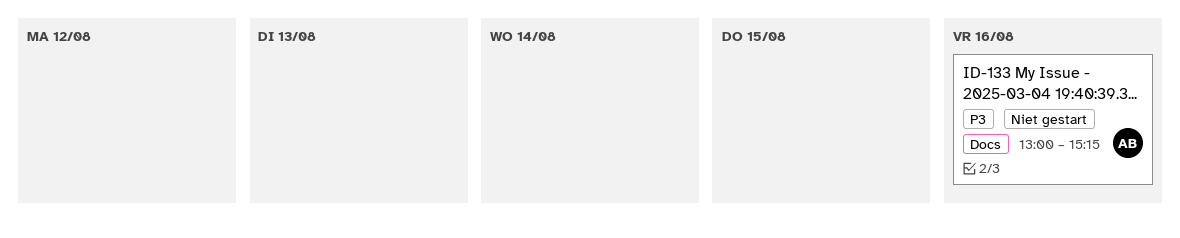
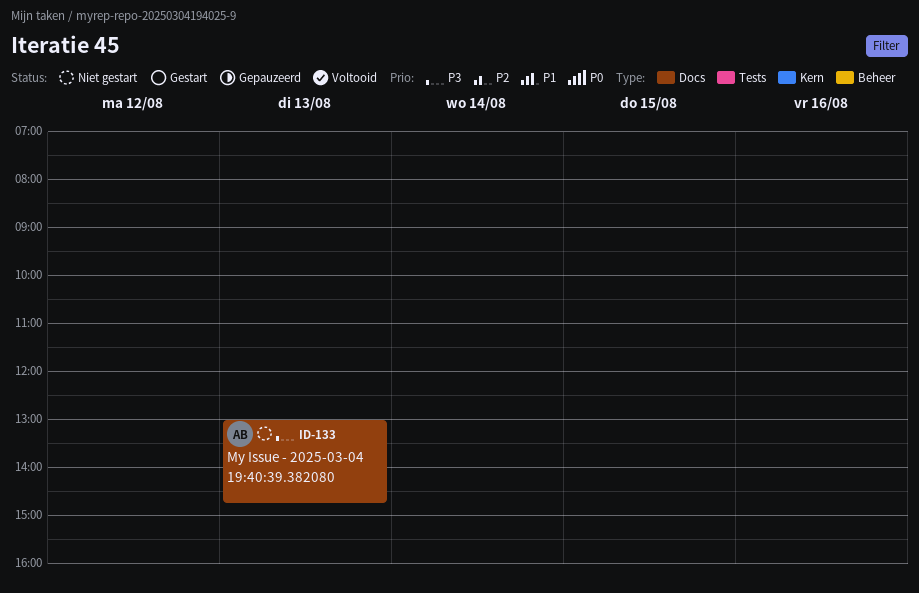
ID-133, day: Aug 16 -> Aug 13
ID-133, ends: 15:15 -> 14:45

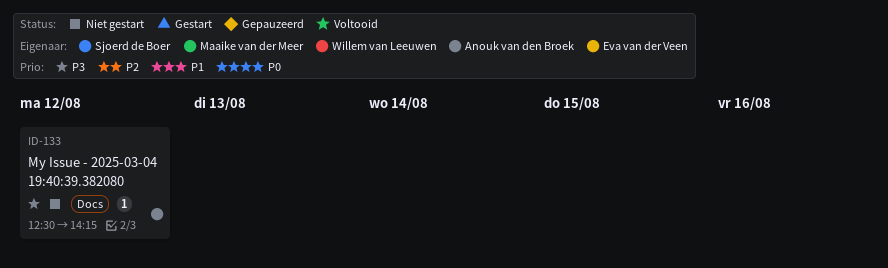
ID-133, day: Aug 13 -> Aug 12
ID-133, begins: 13:00 -> 12:30
ID-133, ends: 14:45 -> 14:15

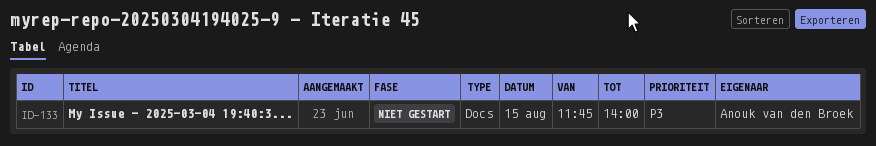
ID-133, day: Aug 12 -> Aug 15
ID-133, begins: 12:30 -> 11:45
ID-133, ends: 14:15 -> 14:00

